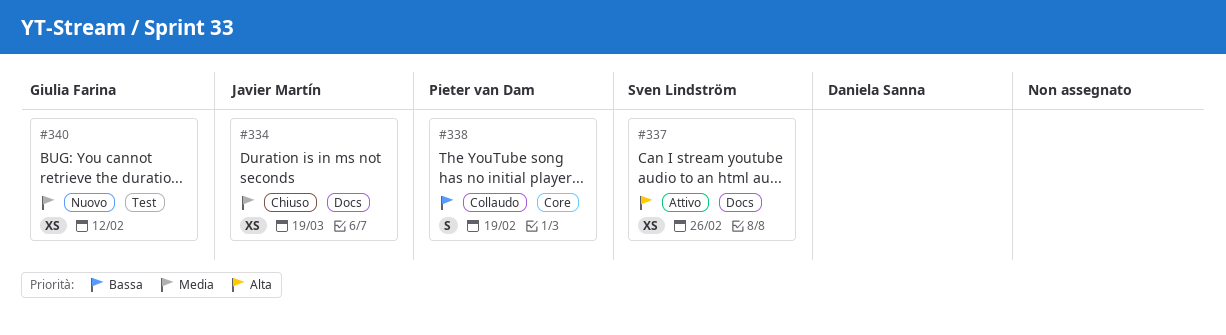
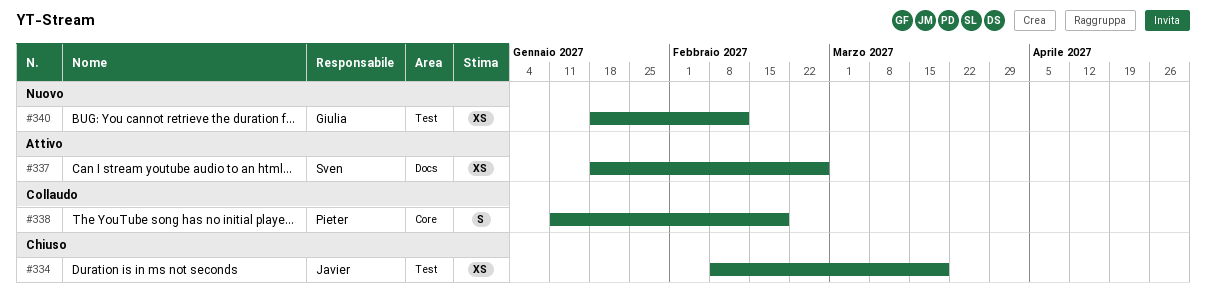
#334, label: Docs -> Test

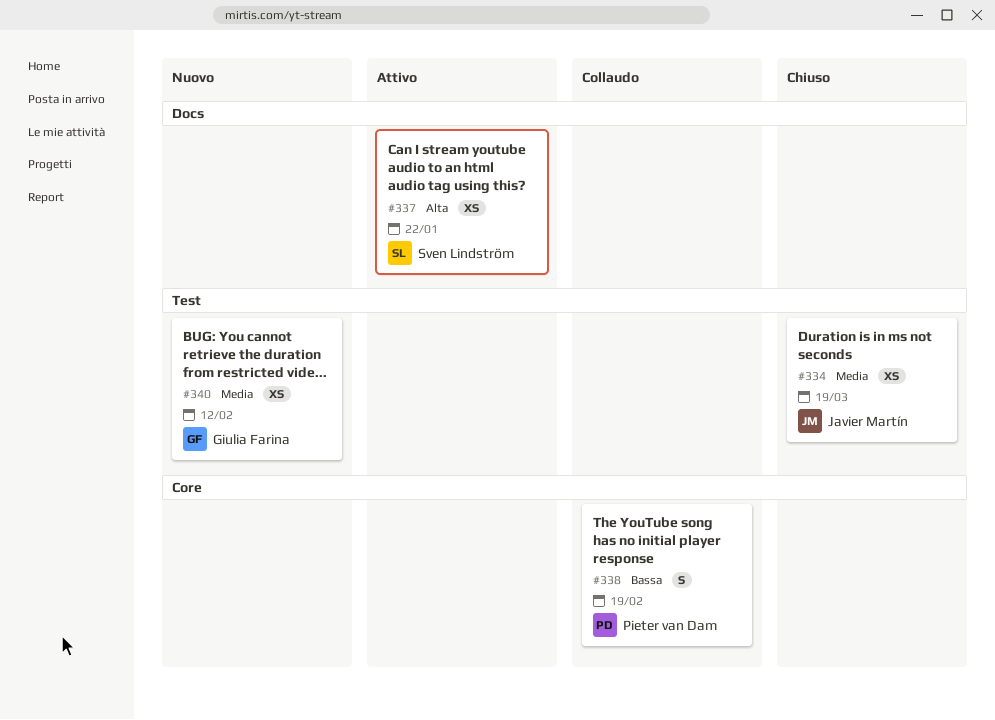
#337, due: Feb 26 -> Jan 22

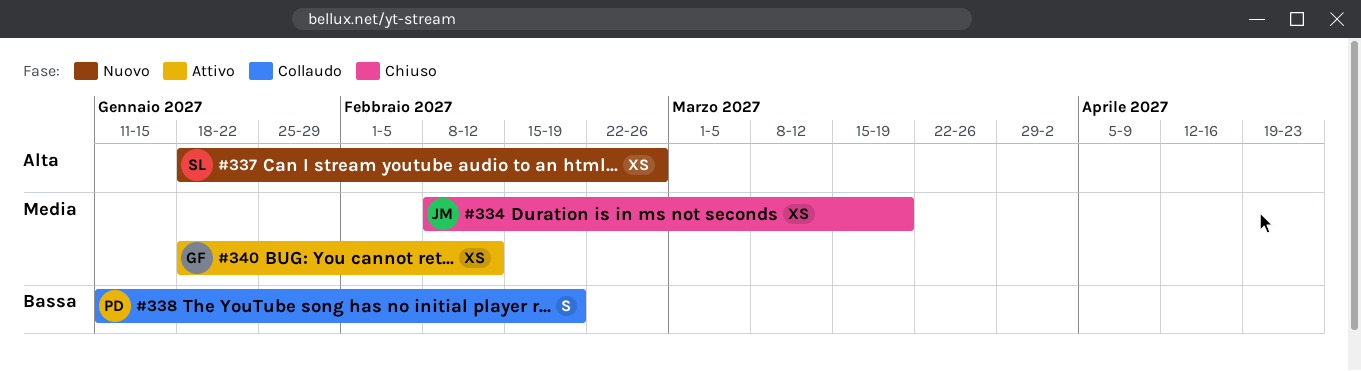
#337, status: Attivo -> Nuovo
#337, due: Jan 22 -> Feb 26
#340, status: Nuovo -> Attivo

